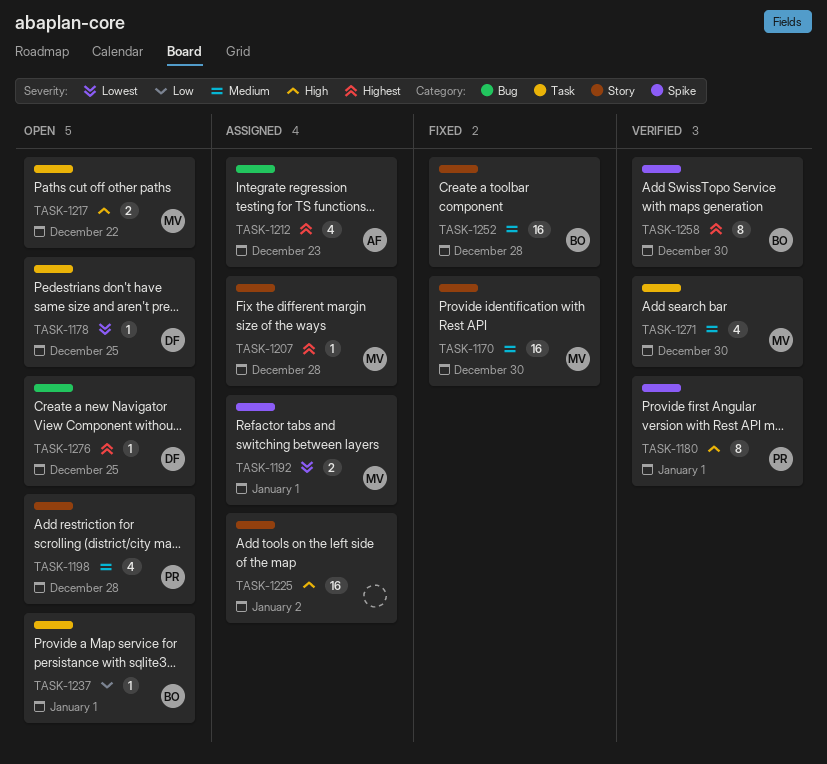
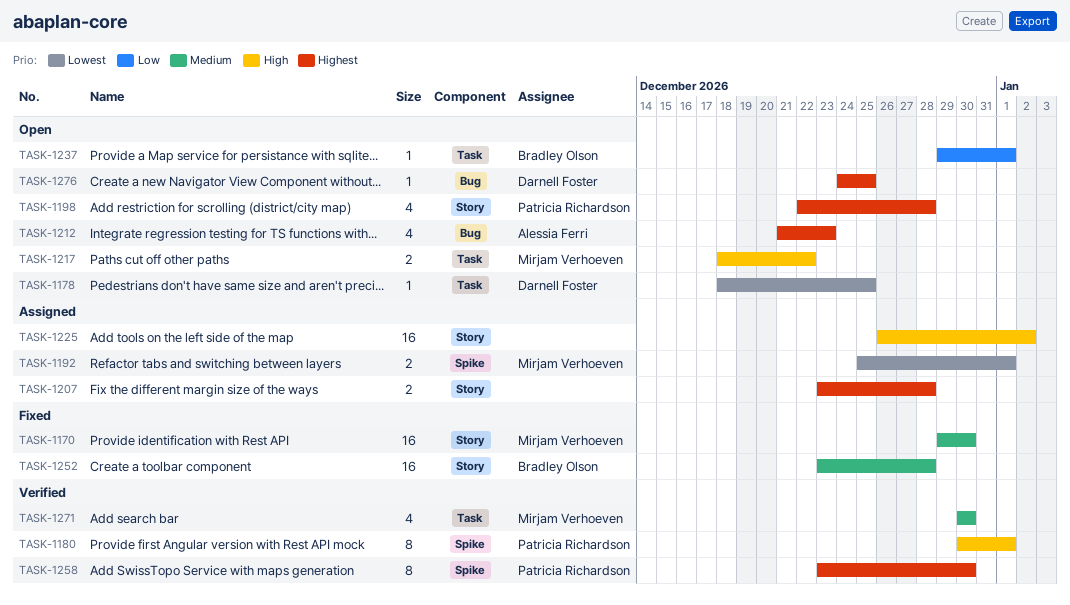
TASK-1198, priority: Medium -> Highest
TASK-1207, owner: Mirjam Verhoeven -> none
TASK-1207, estimate: 1 -> 2
TASK-1212, status: Assigned -> Open
TASK-1258, owner: Bradley Olson -> Patricia Richardson

